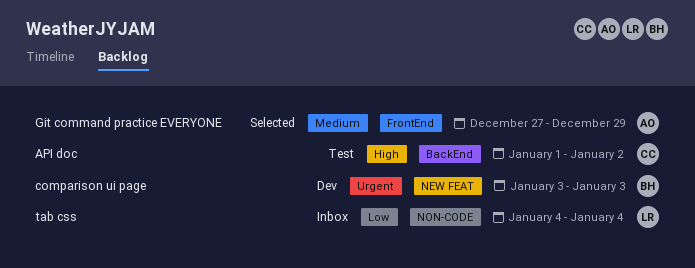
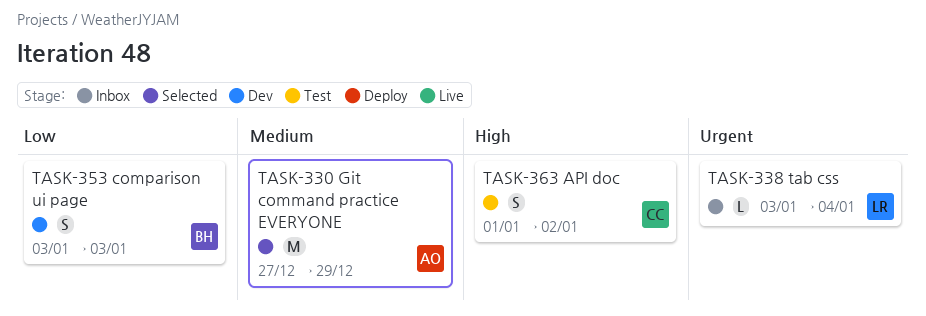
comparison ui page, priority: Urgent -> Low
tab css, priority: Low -> Urgent
tab css, start: Jan 4 -> Jan 3

